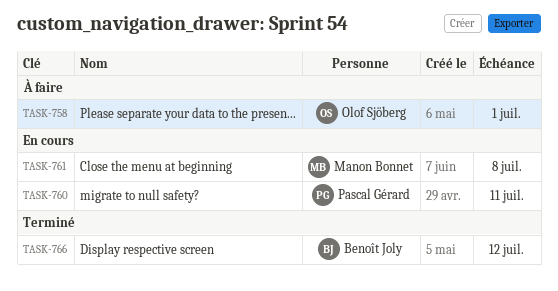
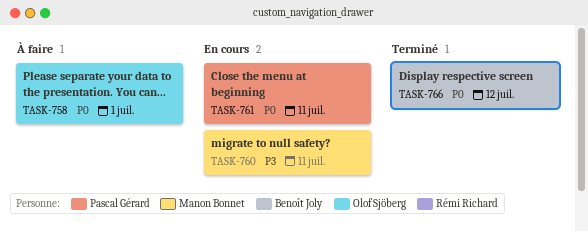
TASK-760, owner: Pascal Gérard -> Manon Bonnet
TASK-761, owner: Manon Bonnet -> Pascal Gérard
TASK-761, due: Jul 8 -> Jul 11

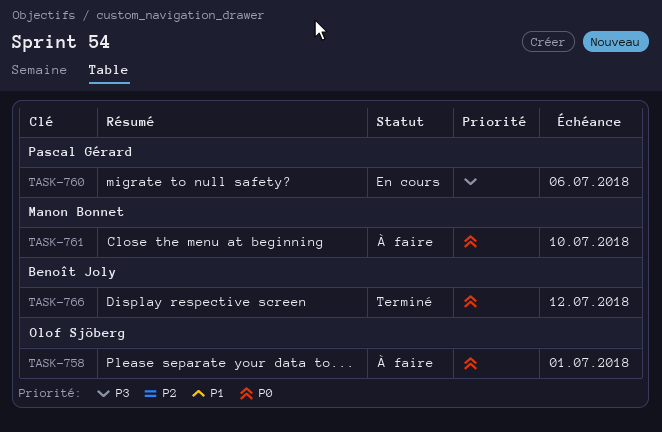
TASK-760, owner: Manon Bonnet -> Pascal Gérard
TASK-760, due: Jul 11 -> Jul 6
TASK-761, status: En cours -> À faire
TASK-761, owner: Pascal Gérard -> Manon Bonnet
TASK-761, due: Jul 11 -> Jul 10

